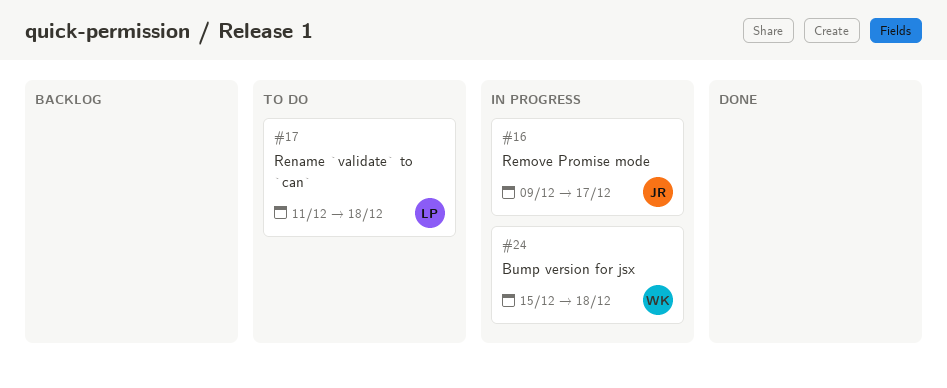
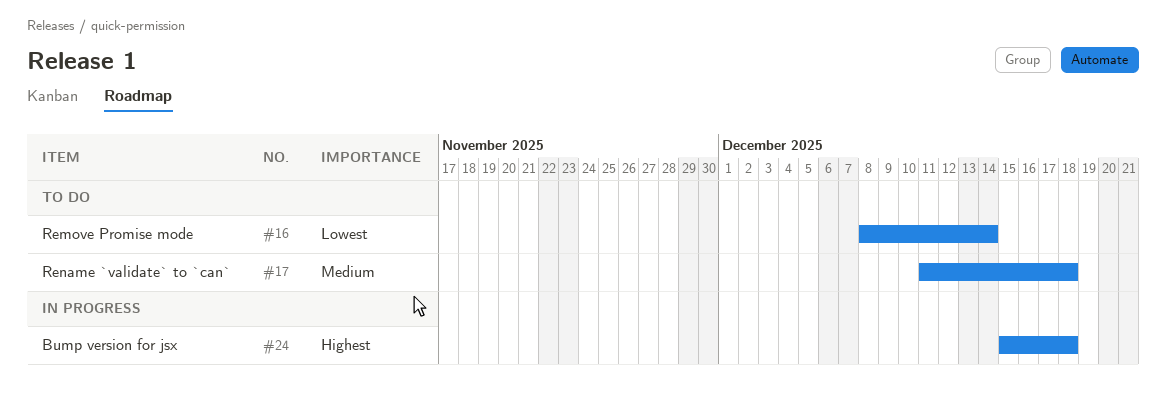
#16, status: In progress -> To do
#16, start: Dec 9 -> Dec 8
#16, due: Dec 17 -> Dec 14

